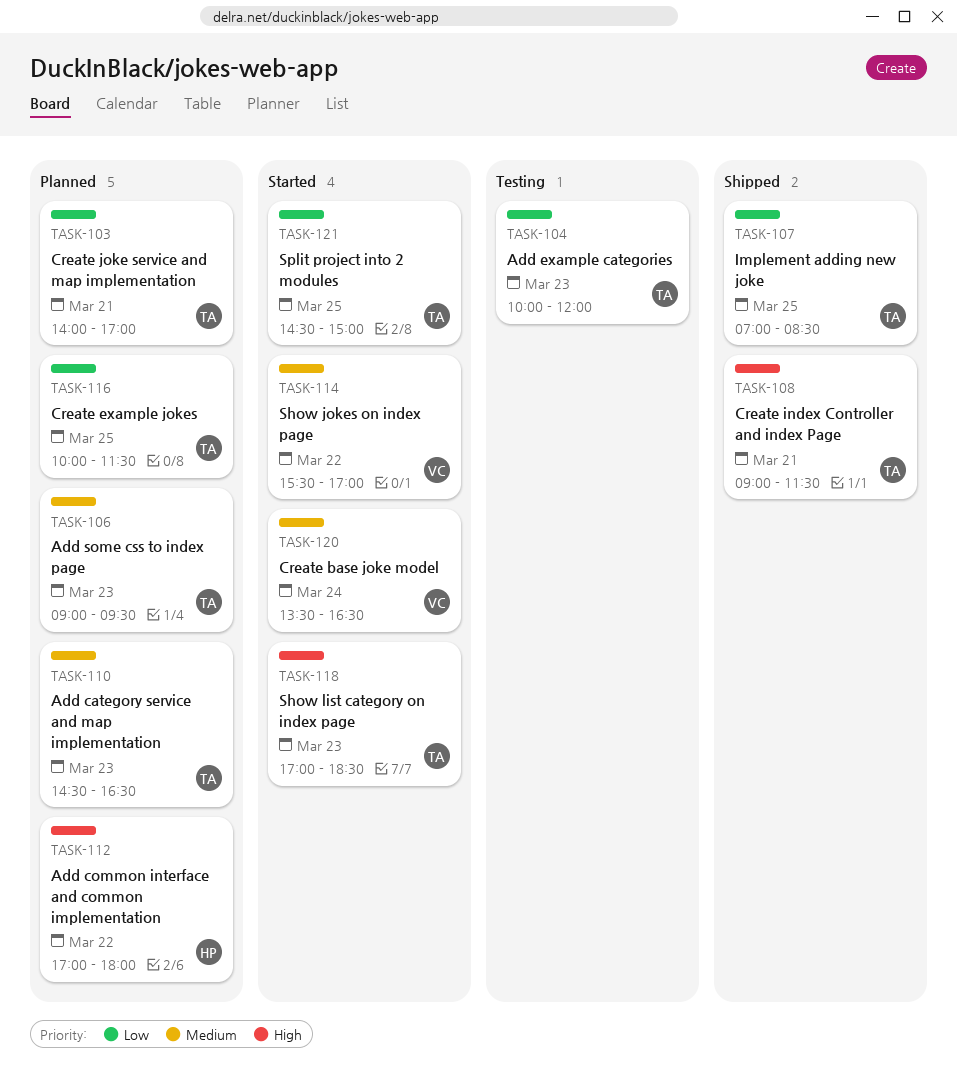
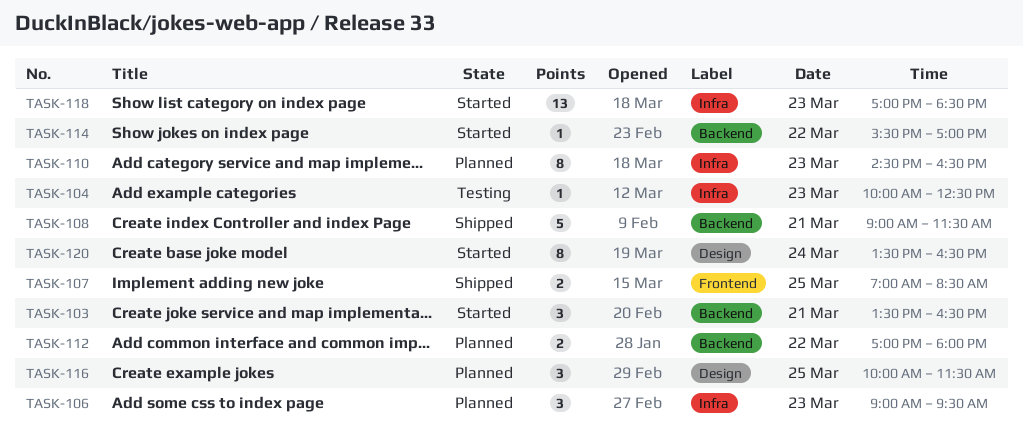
TASK-103, status: Planned -> Started
TASK-103, begins: 14:00 -> 13:30
TASK-103, ends: 17:00 -> 16:30
TASK-104, ends: 12:00 -> 12:30
TASK-121: present -> none

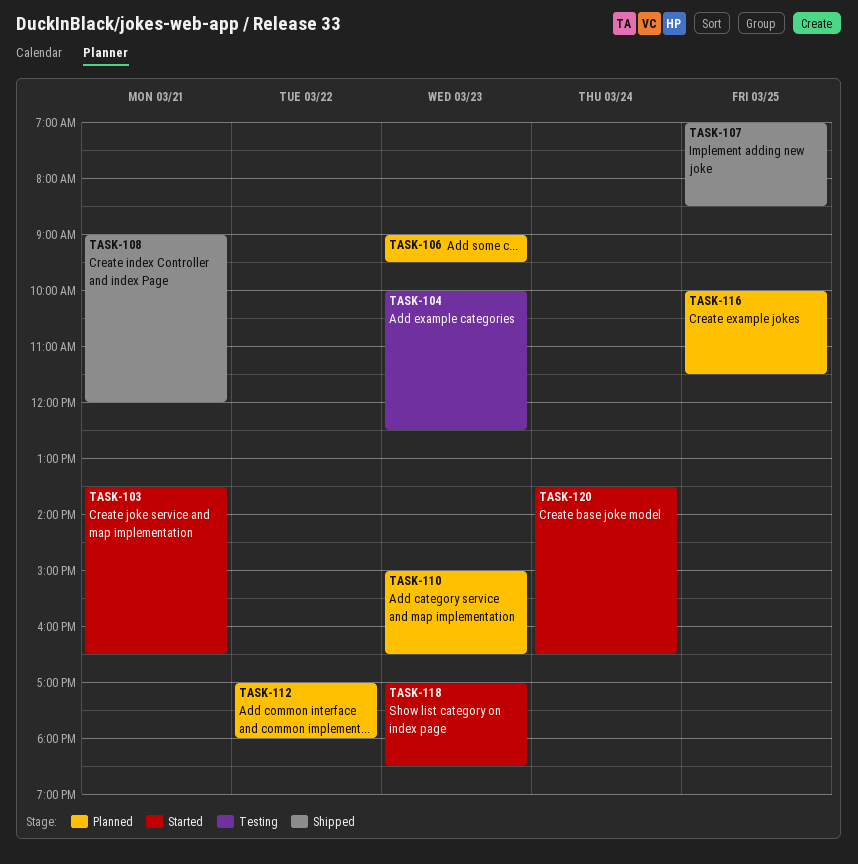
TASK-108, ends: 11:30 -> 12:00
TASK-110, begins: 14:30 -> 15:00
TASK-114: present -> none

